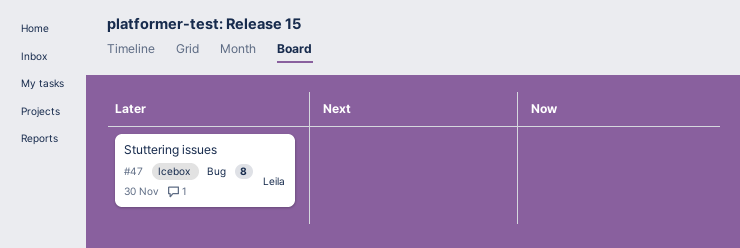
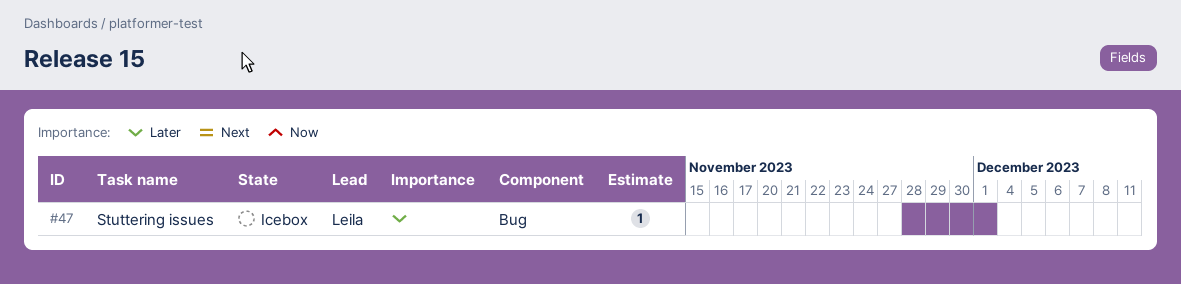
#47, estimate: 8 -> 1
#47, due: Nov 30 -> Dec 1

